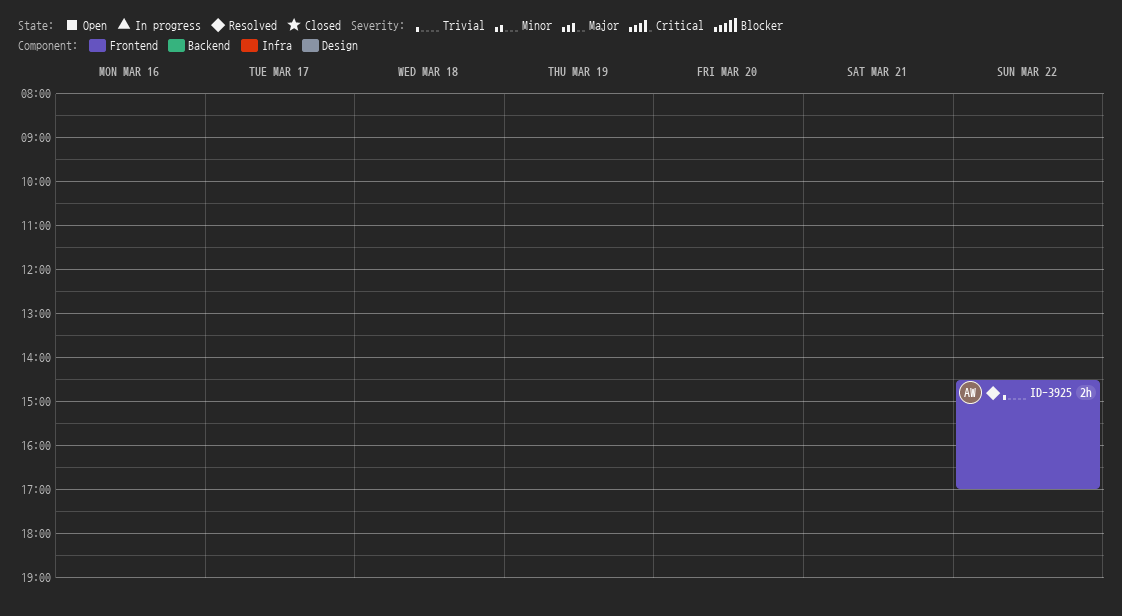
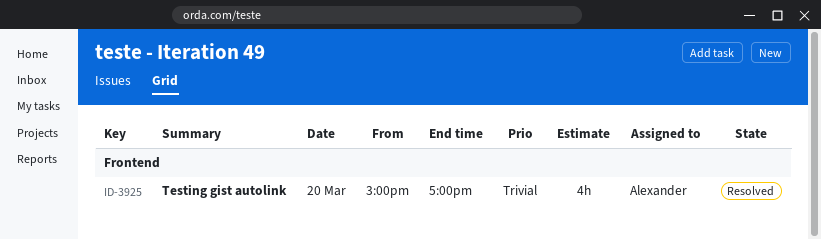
ID-3925, estimate: 2h -> 4h
ID-3925, day: Mar 22 -> Mar 20
ID-3925, begins: 14:30 -> 15:00

